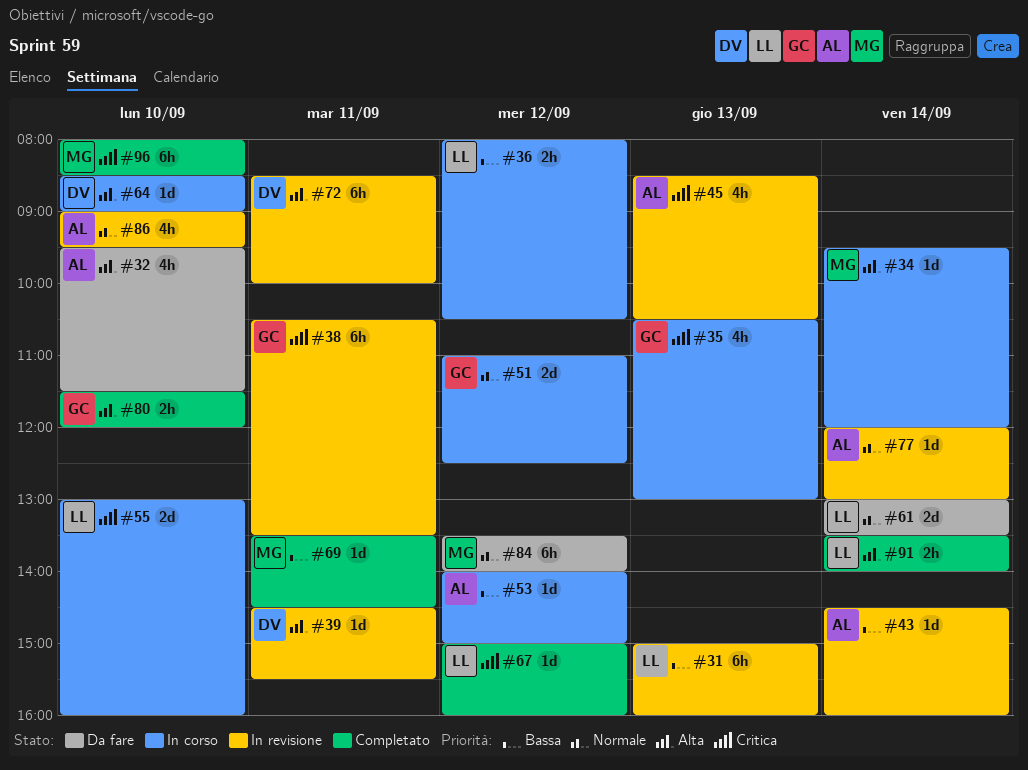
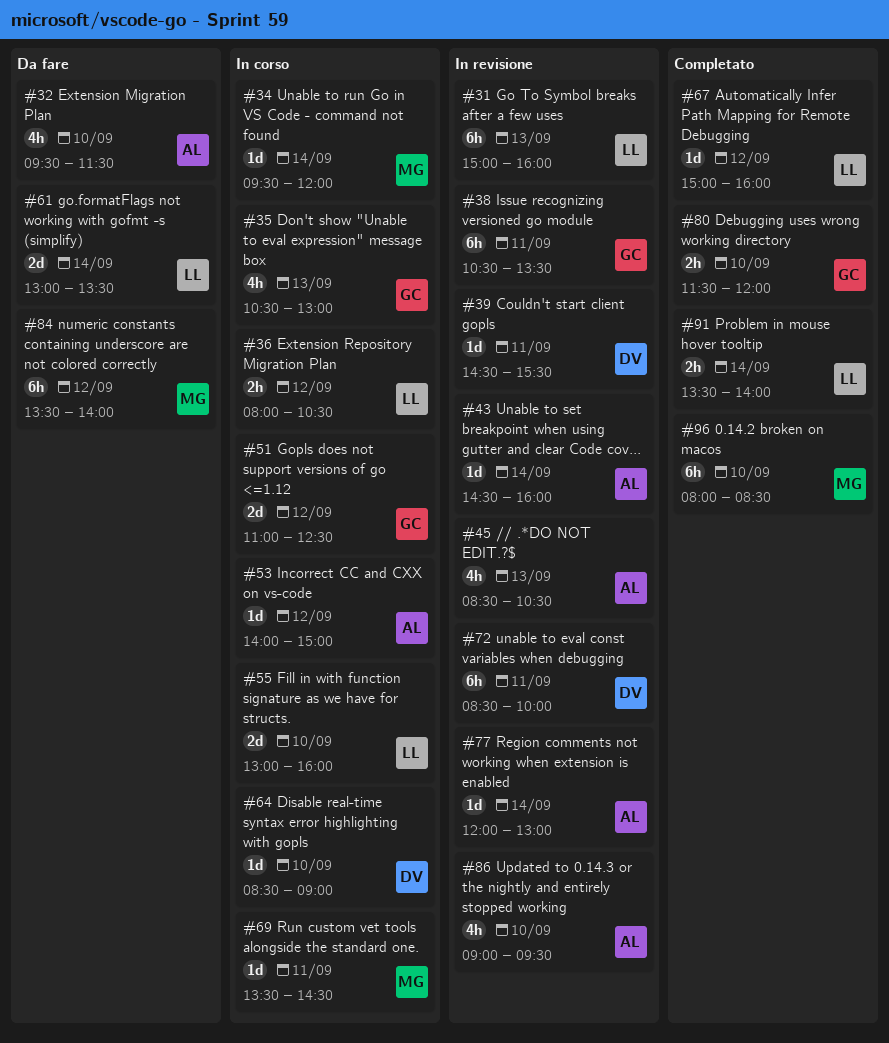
#69, status: Completato -> In corso

